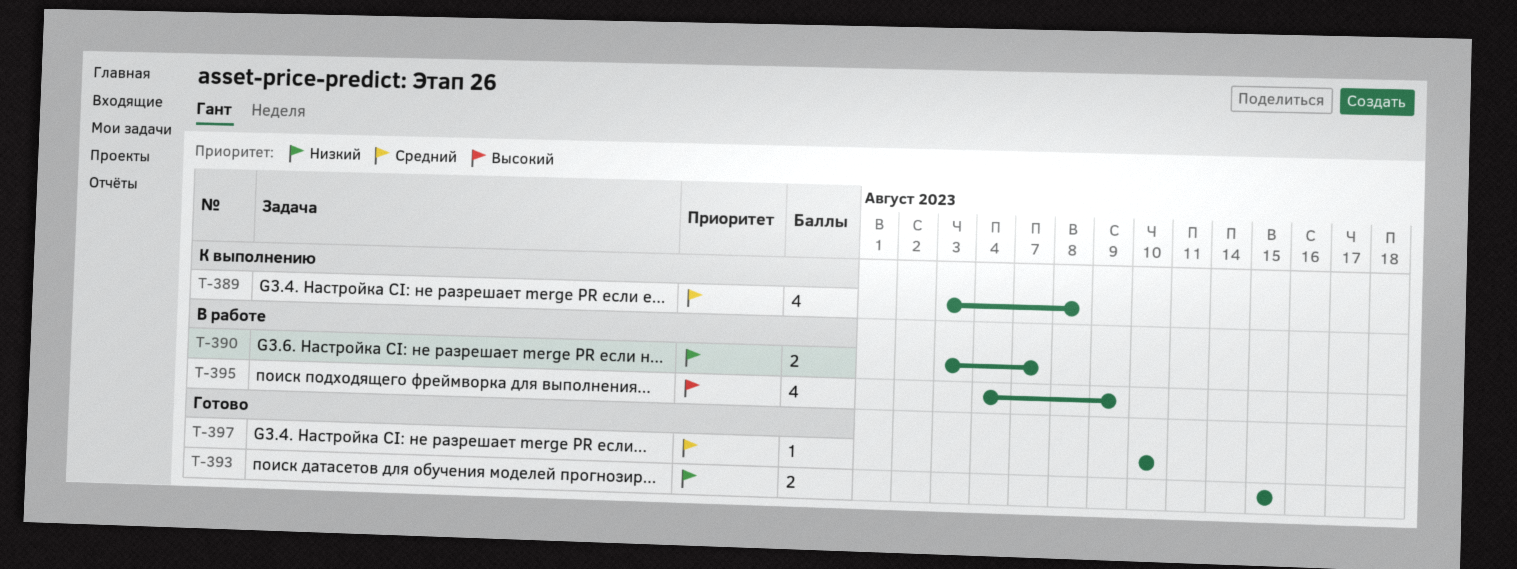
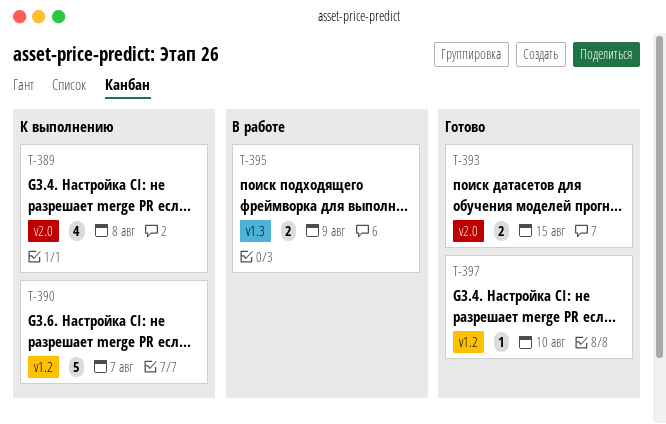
T-390, status: В работе -> К выполнению
T-390, estimate: 2 -> 5
T-395, estimate: 4 -> 2

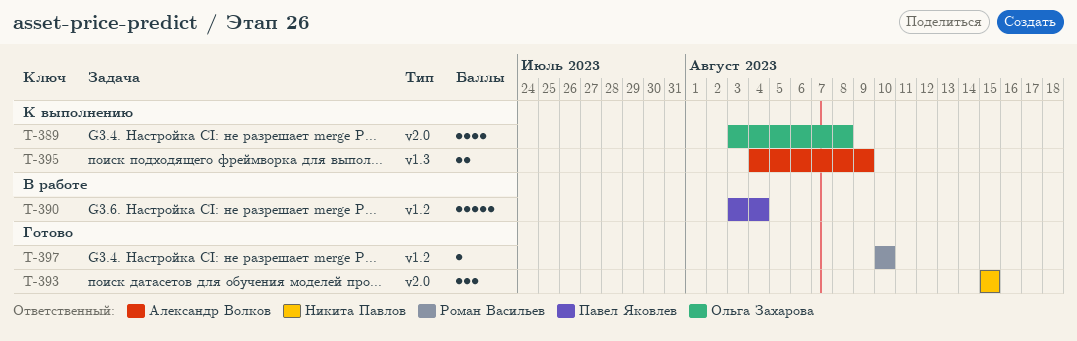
T-390, status: К выполнению -> В работе
T-390, due: Aug 7 -> Aug 4
T-393, estimate: 2 -> 3
T-395, status: В работе -> К выполнению

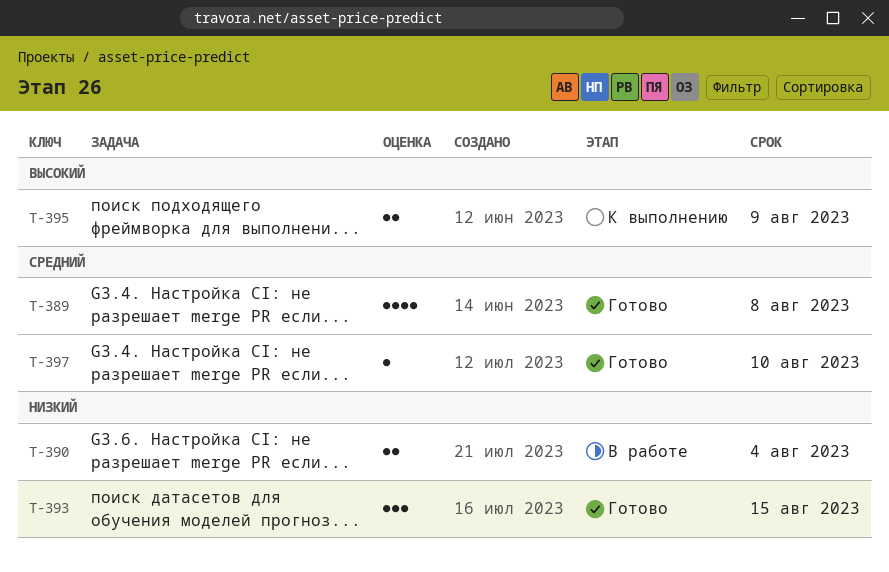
T-389, status: К выполнению -> Готово
T-390, estimate: 5 -> 2

